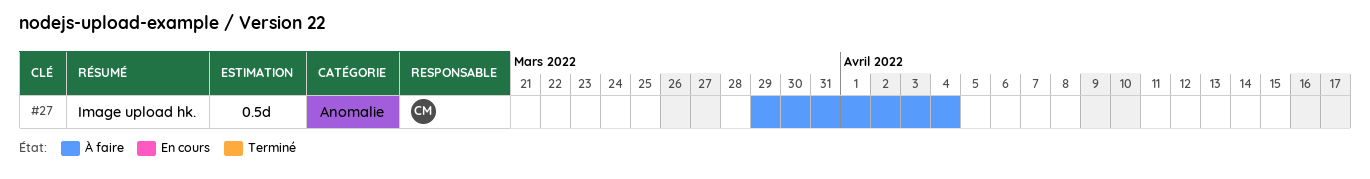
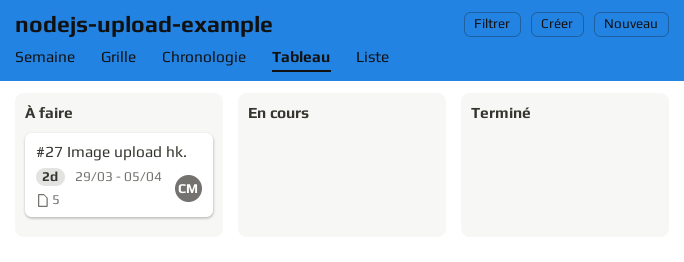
#27, estimate: 0.5d -> 2d
#27, due: Apr 4 -> Apr 5

